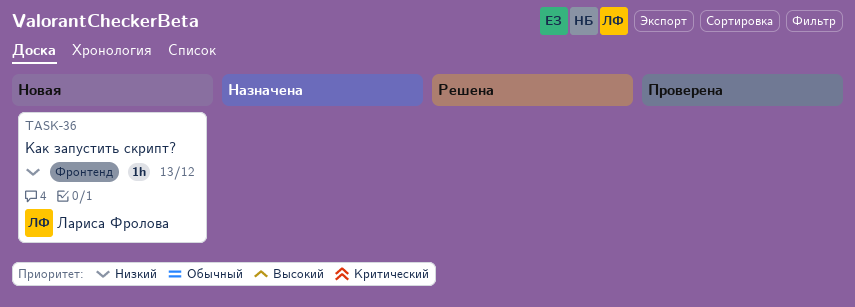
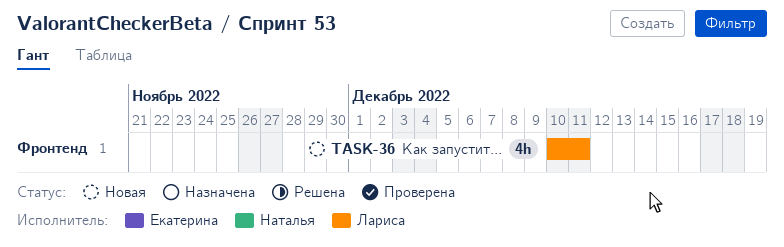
TASK-36, estimate: 1h -> 4h
TASK-36, due: Dec 13 -> Dec 11

